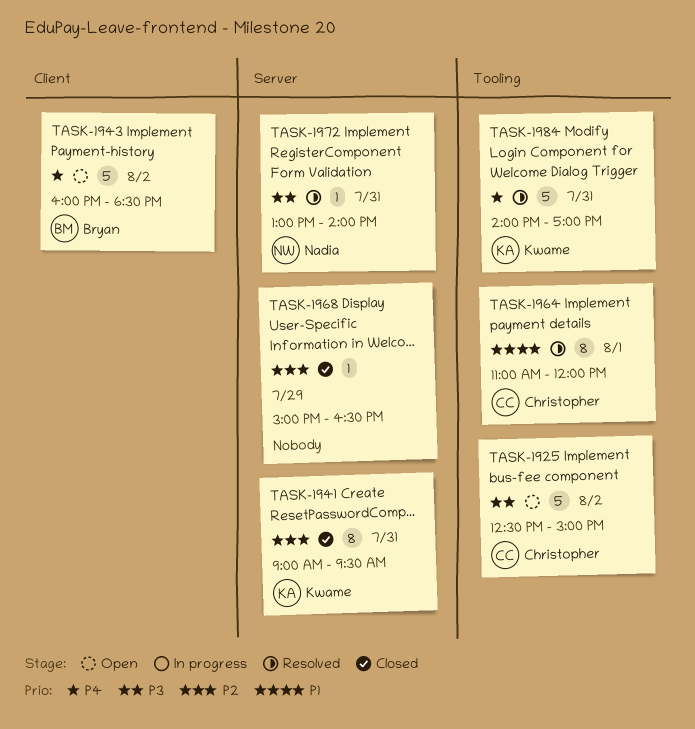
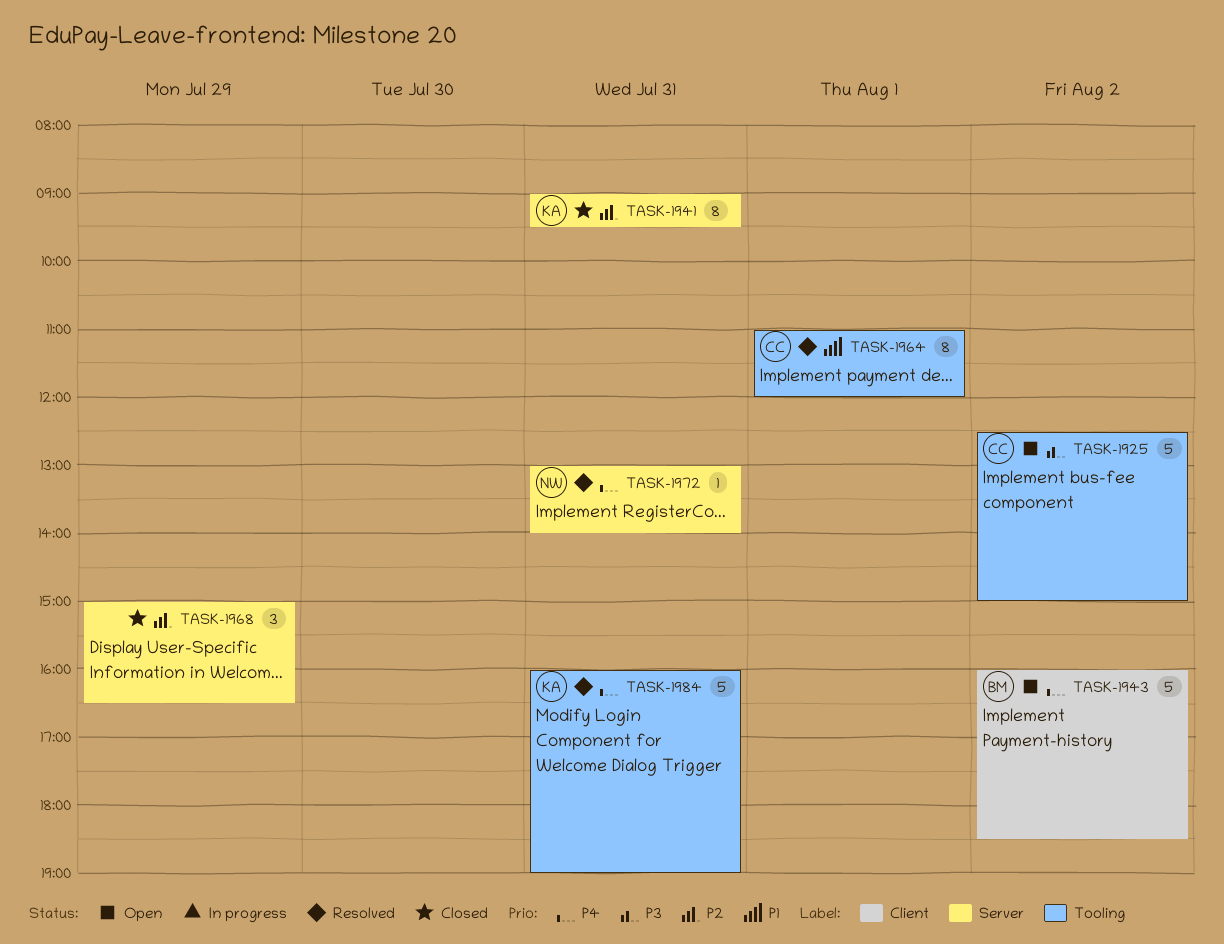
TASK-1968, estimate: 1 -> 3
TASK-1972, priority: P3 -> P4
TASK-1984, begins: 14:00 -> 16:00
TASK-1984, ends: 17:00 -> 19:00

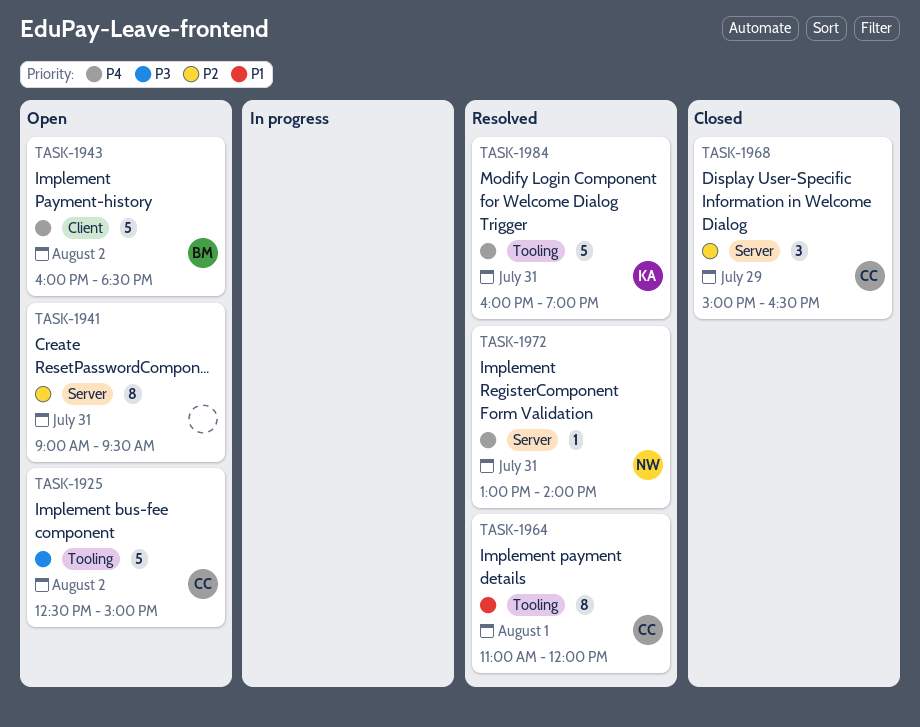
TASK-1941, status: Closed -> Open
TASK-1941, owner: KA -> none
TASK-1968, owner: none -> CC

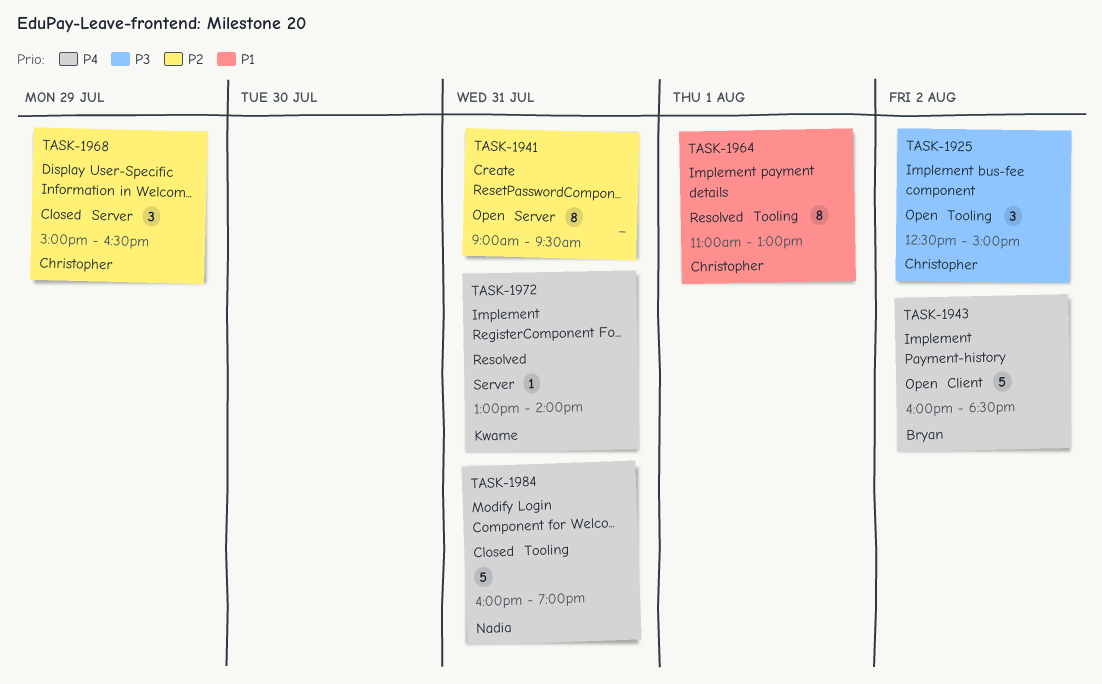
TASK-1925, estimate: 5 -> 3
TASK-1964, ends: 12:00 -> 13:00
TASK-1972, owner: Nadia -> Kwame
TASK-1984, status: Resolved -> Closed
TASK-1984, owner: Kwame -> Nadia

